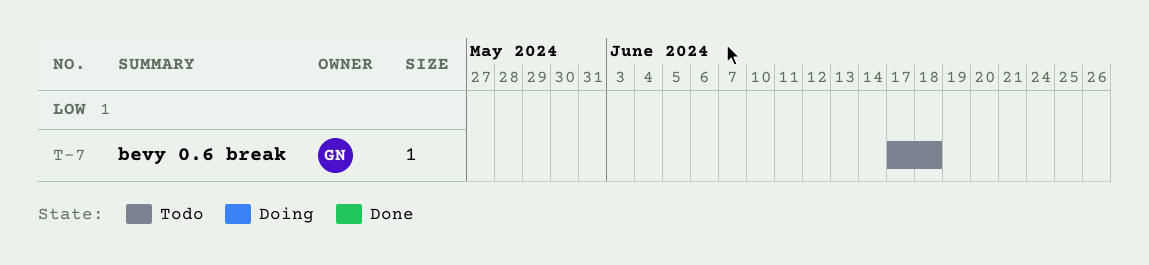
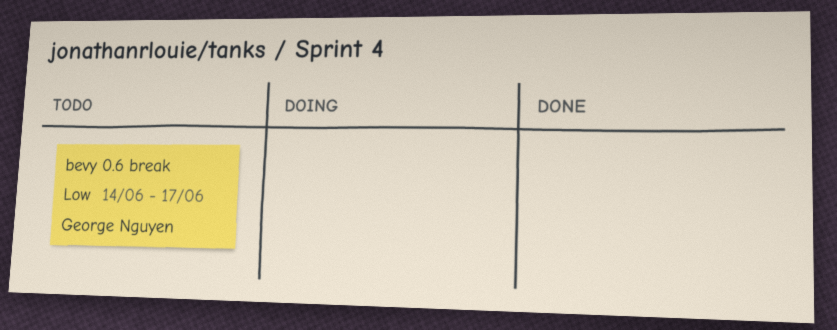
bevy 0.6 break, start: Jun 17 -> Jun 14
bevy 0.6 break, due: Jun 18 -> Jun 17

